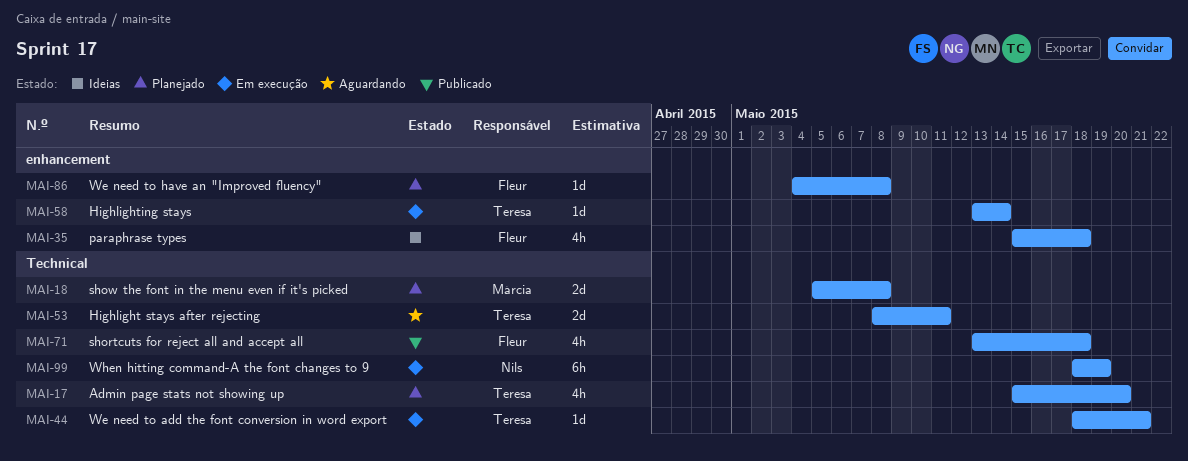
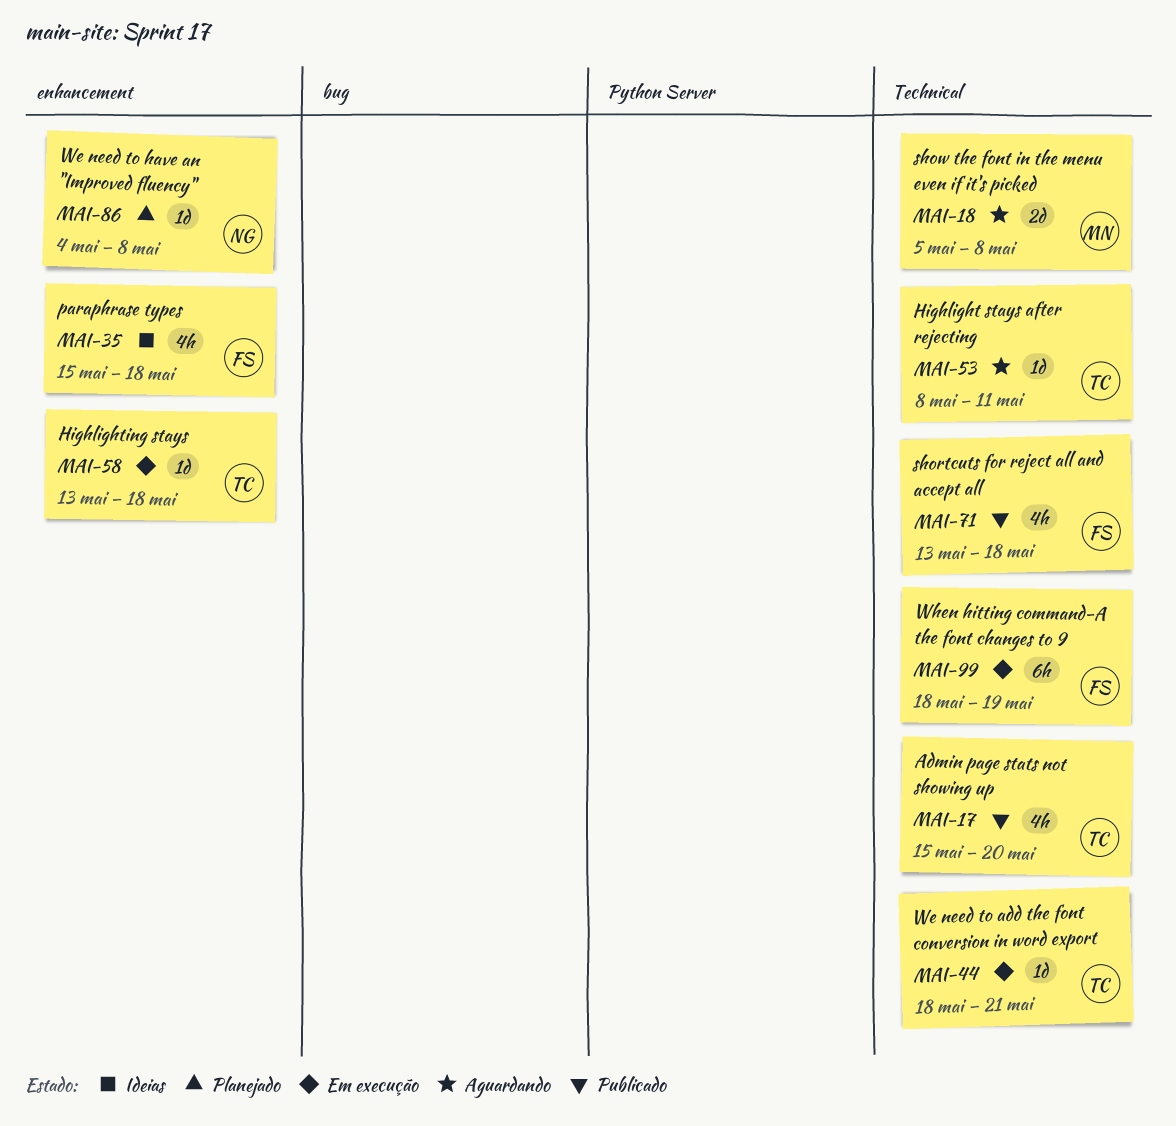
MAI-17, status: Planejado -> Publicado
MAI-18, status: Planejado -> Aguardando
MAI-53, estimate: 2d -> 1d
MAI-58, due: May 14 -> May 18
MAI-86, owner: Fleur -> Nils
MAI-99, owner: Nils -> Fleur

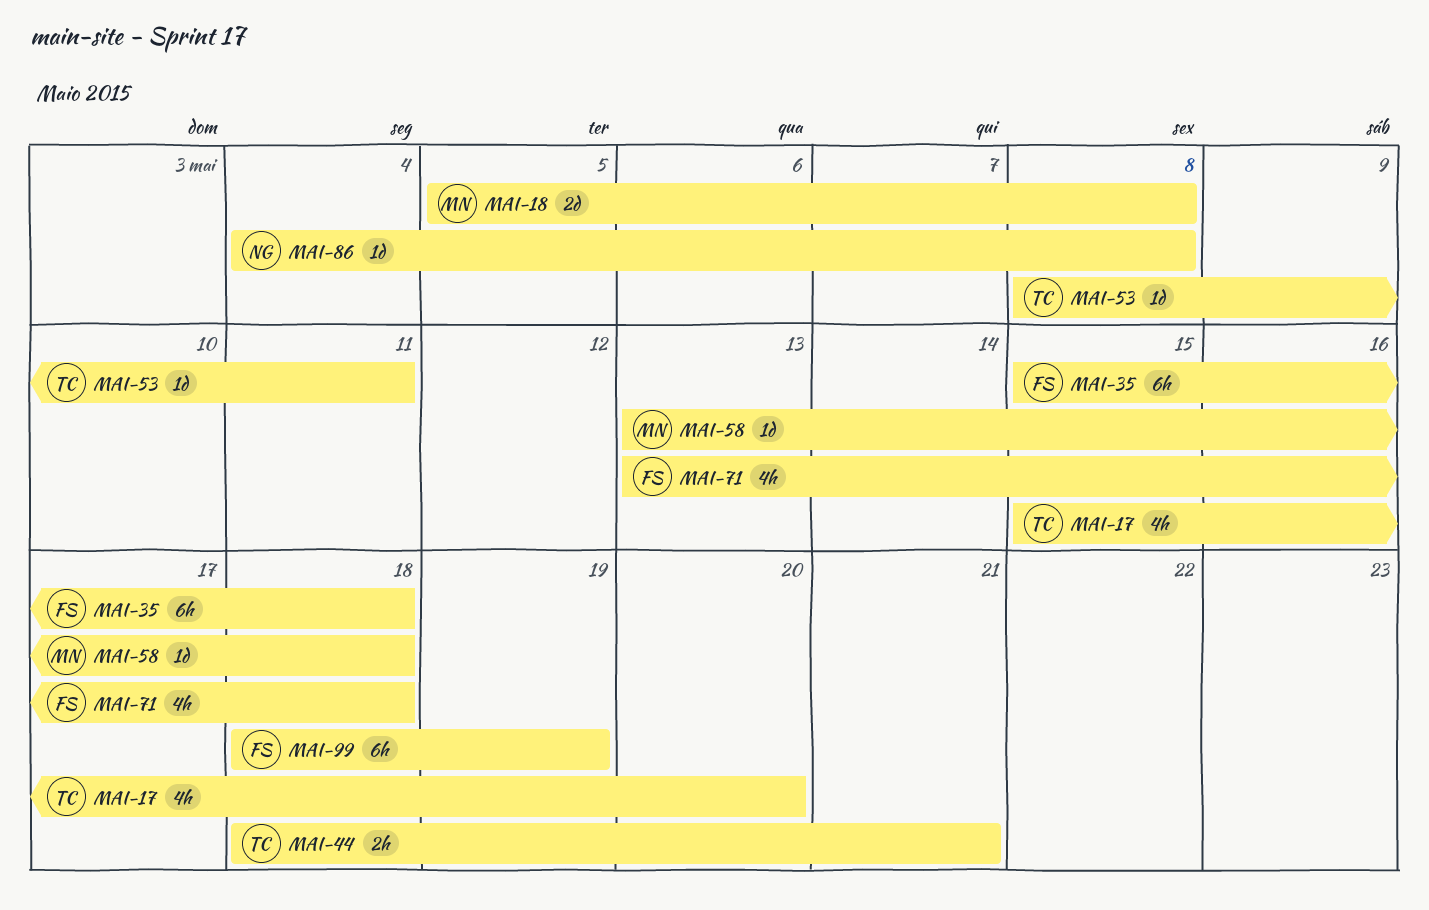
MAI-35, estimate: 4h -> 6h
MAI-44, estimate: 1d -> 2h
MAI-58, owner: TC -> MN

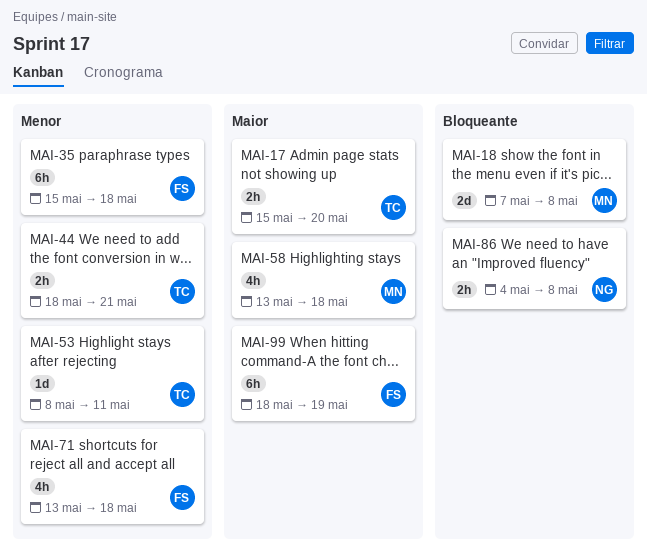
MAI-17, estimate: 4h -> 2h
MAI-18, start: May 5 -> May 7
MAI-58, estimate: 1d -> 4h
MAI-86, estimate: 1d -> 2h

